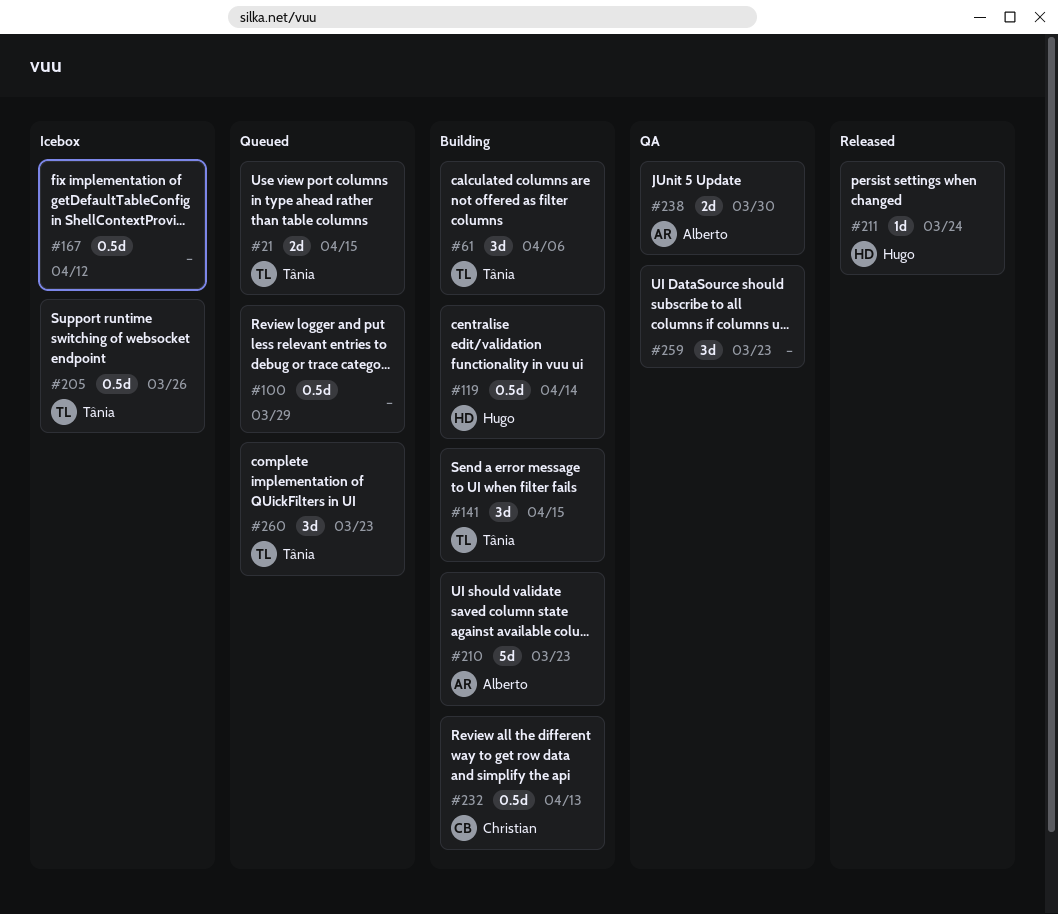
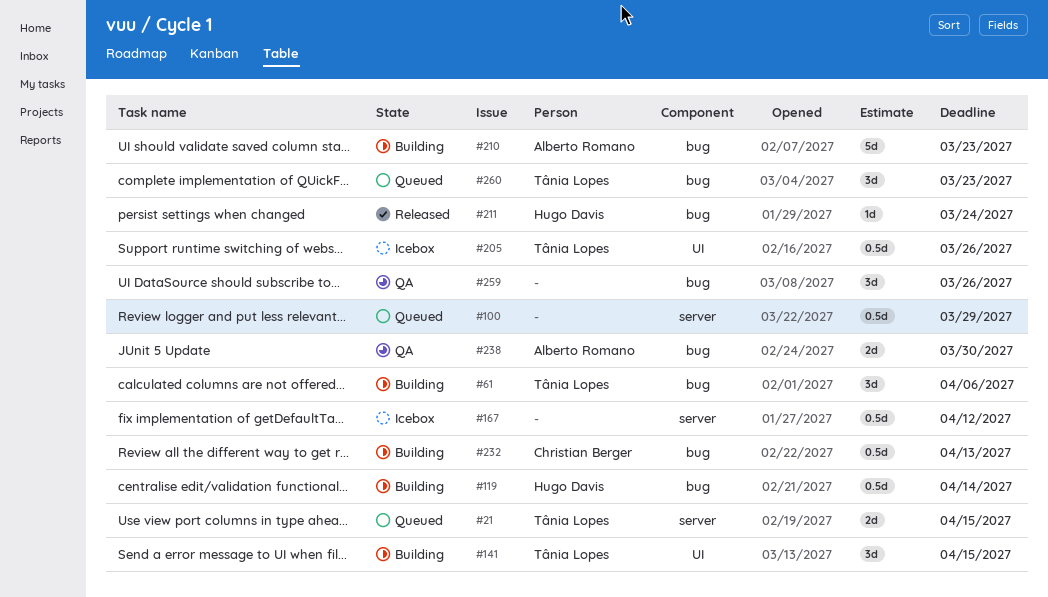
#259, due: Mar 23 -> Mar 26

